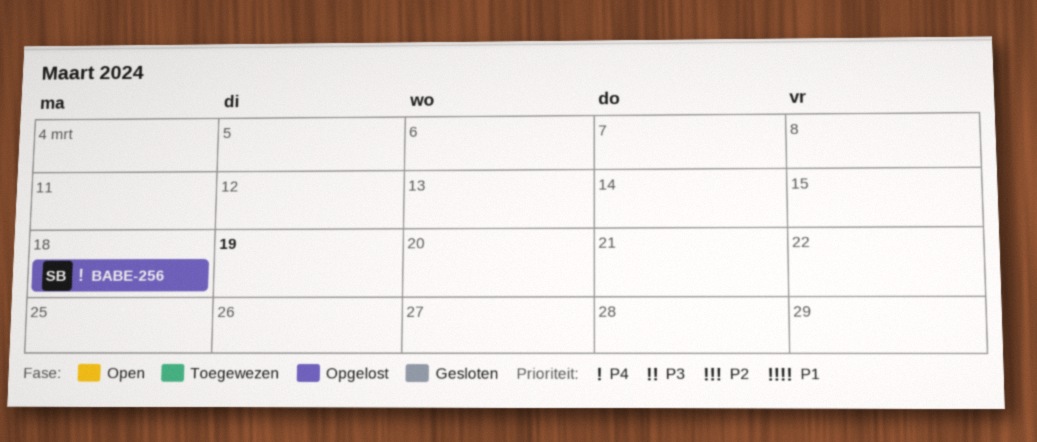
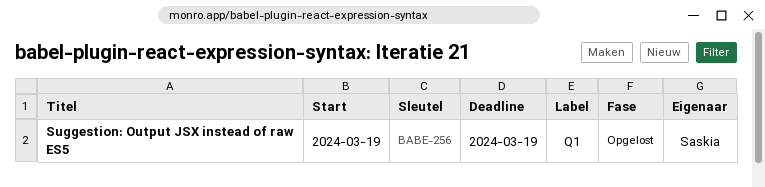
BABE-256, start: Mar 18 -> Mar 19
BABE-256, due: Mar 18 -> Mar 19

